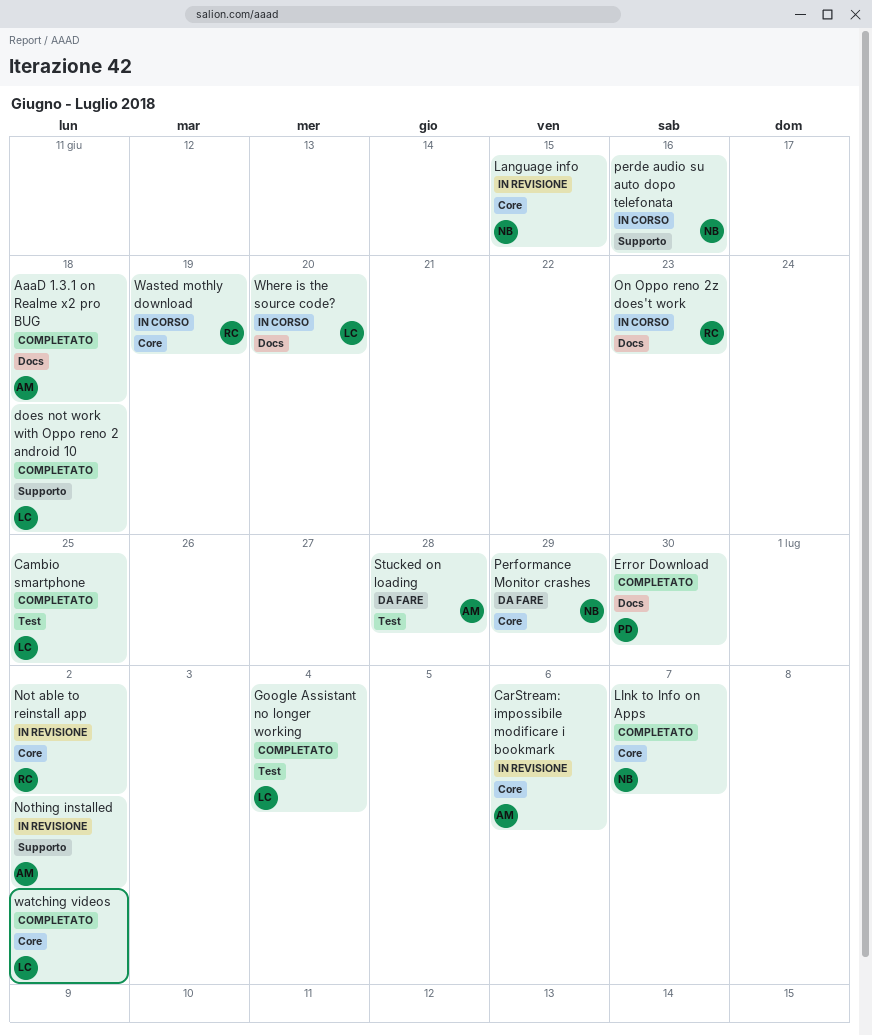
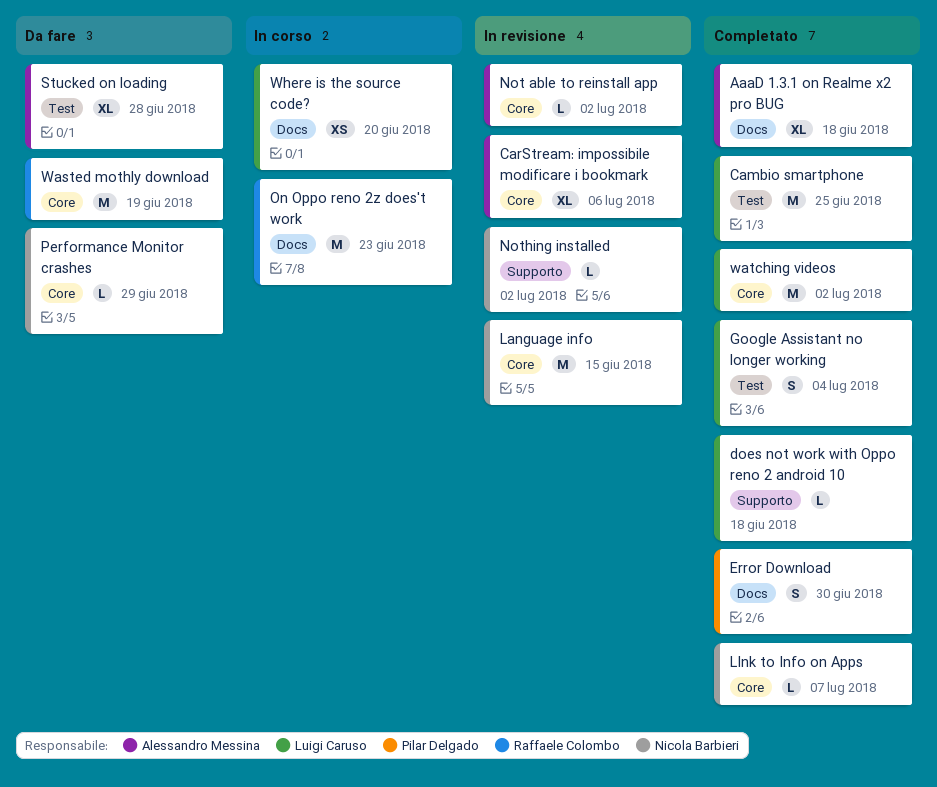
Not able to reinstall app, owner: Raffaele Colombo -> Alessandro Messina
Nothing installed, owner: Alessandro Messina -> Nicola Barbieri
perde audio su auto dopo telefonata: present -> none
Wasted mothly download, status: In corso -> Da fare

